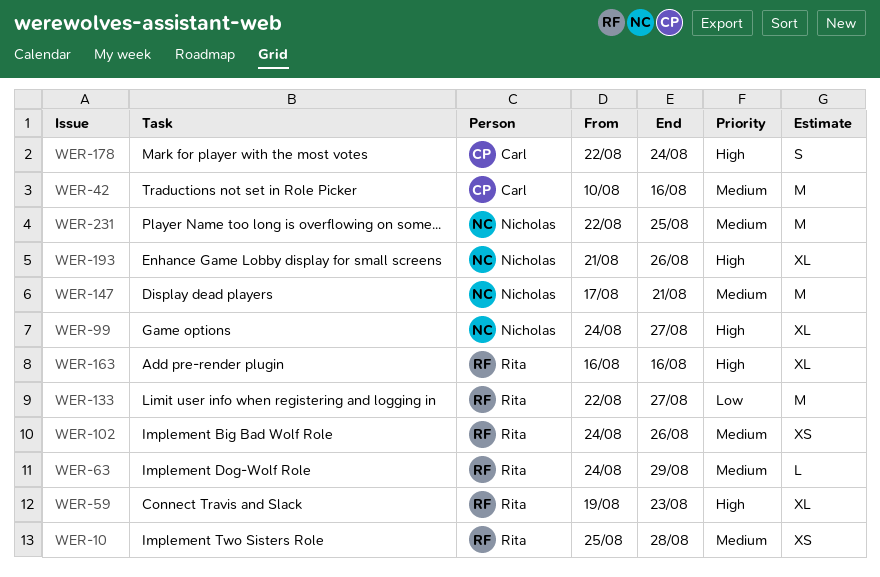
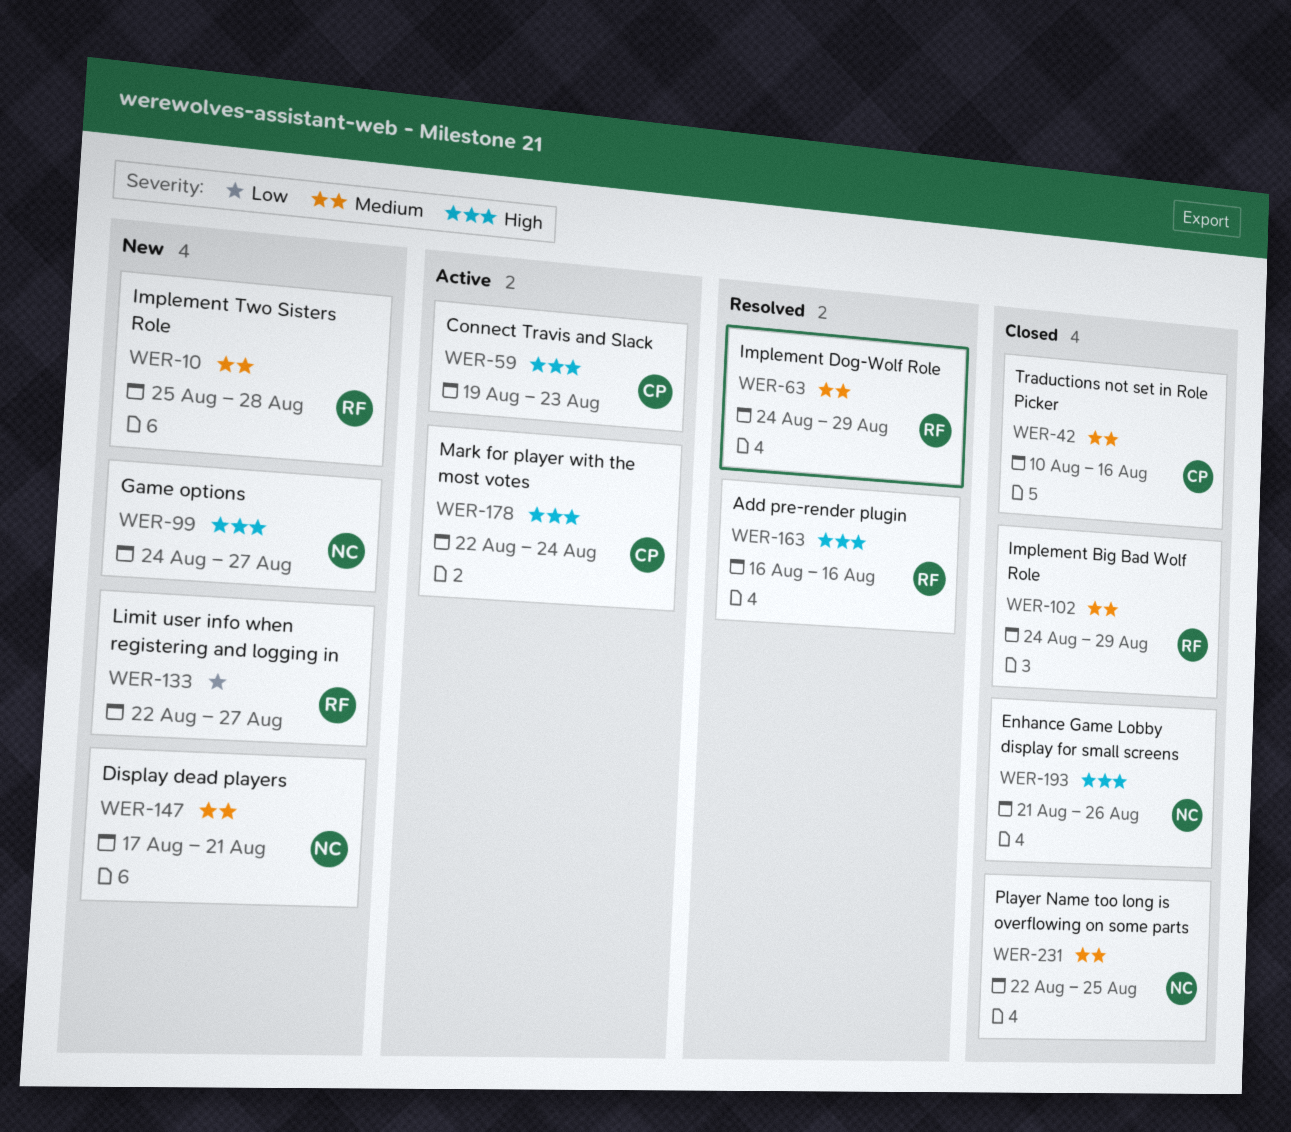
WER-59, owner: Rita -> Carl
WER-102, due: Aug 26 -> Aug 29

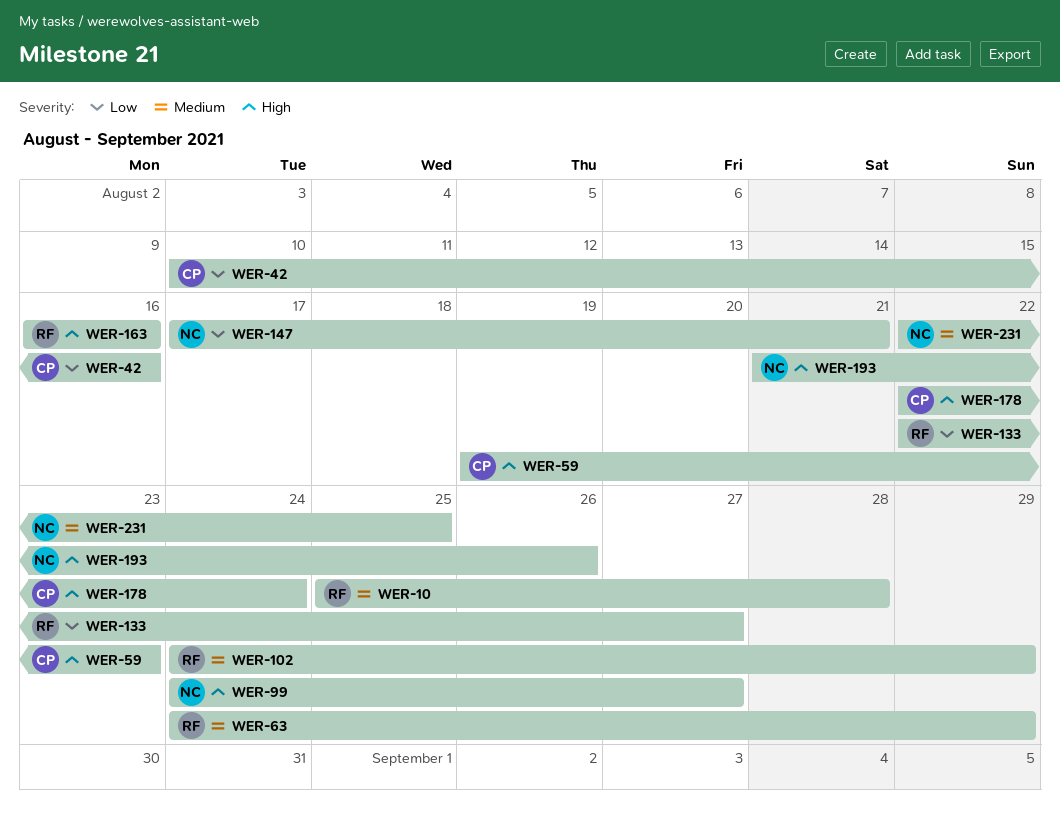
WER-42, priority: Medium -> Low
WER-147, priority: Medium -> Low

